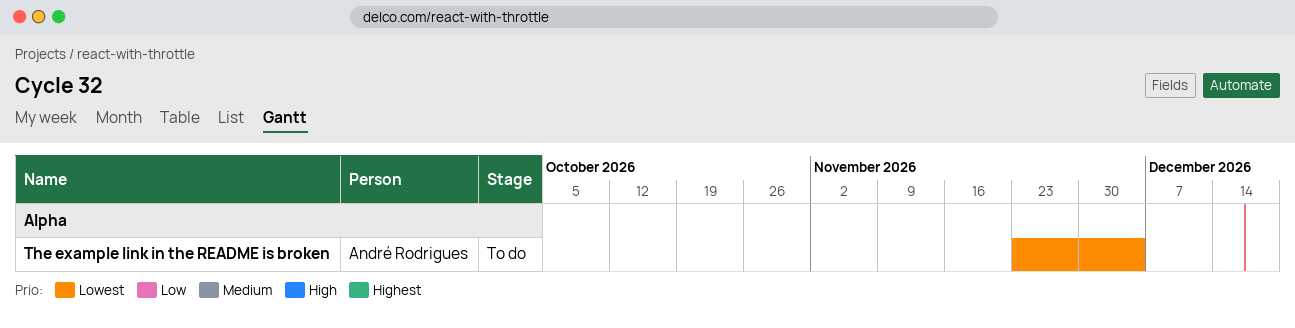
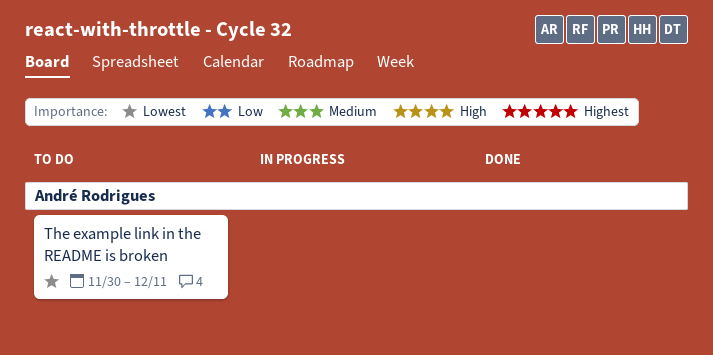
The example link in the README is broken, start: Nov 23 -> Nov 30
The example link in the README is broken, due: Dec 4 -> Dec 11

